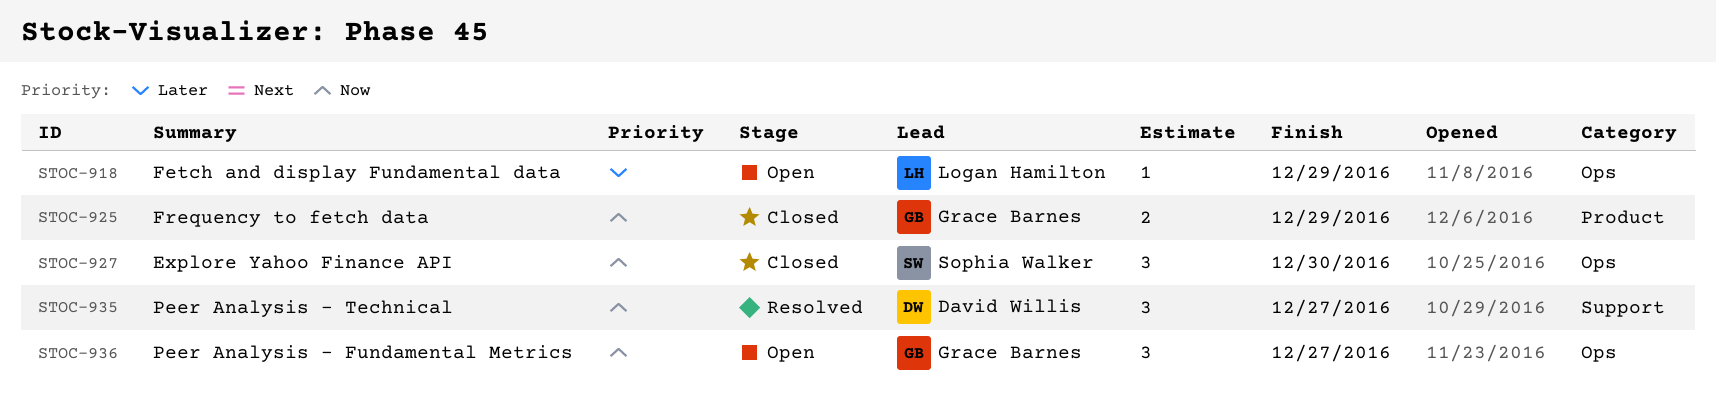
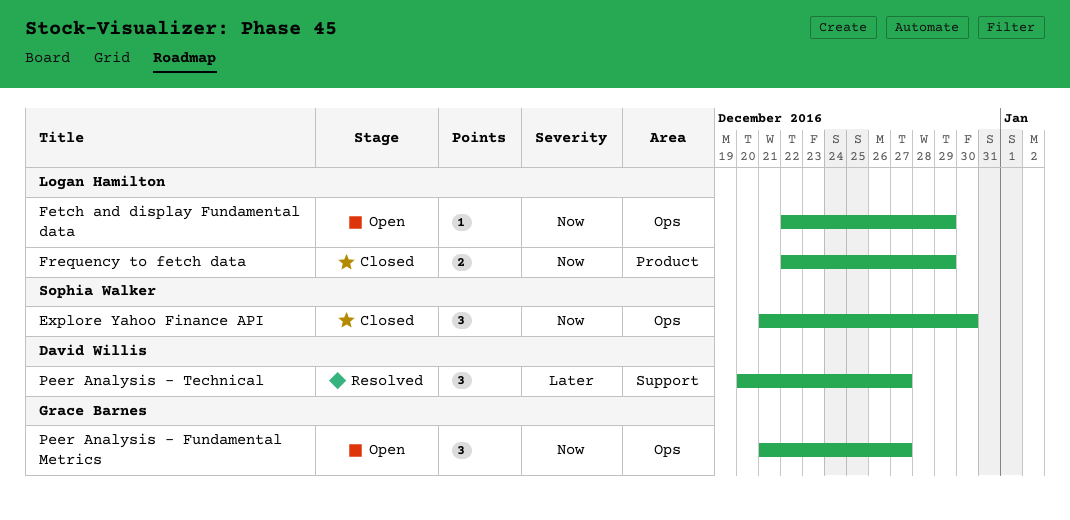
Fetch and display Fundamental data, priority: Later -> Now
Frequency to fetch data, owner: Grace Barnes -> Logan Hamilton
Peer Analysis - Technical, priority: Now -> Later

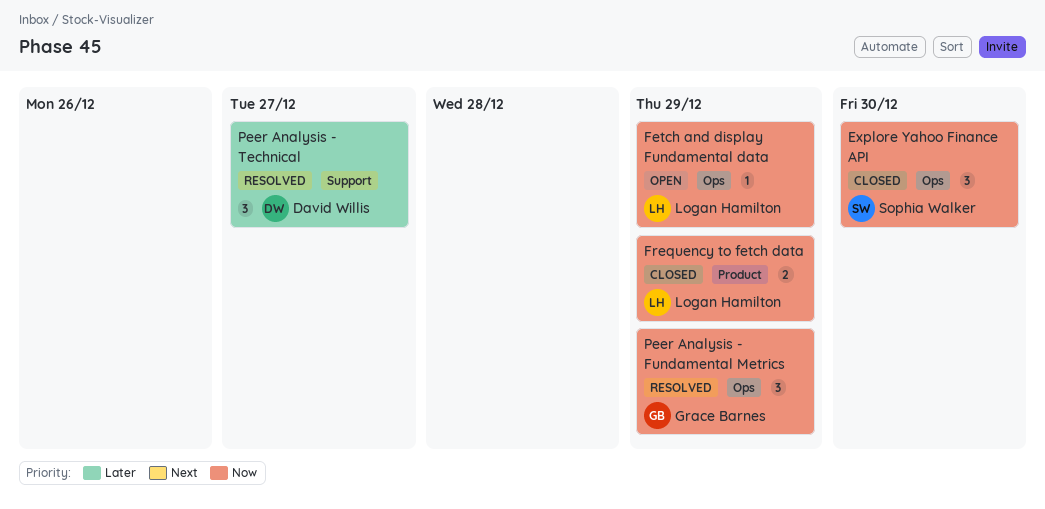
Peer Analysis - Fundamental Metrics, status: Open -> Resolved
Peer Analysis - Fundamental Metrics, due: Dec 27 -> Dec 29

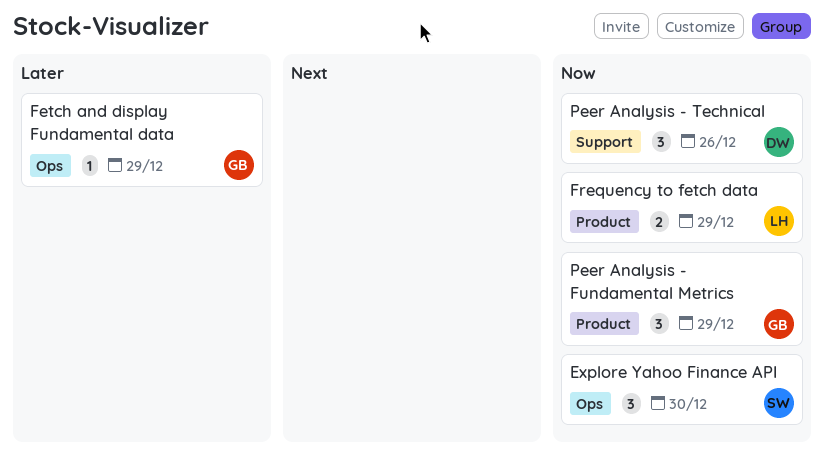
Fetch and display Fundamental data, owner: Logan Hamilton -> Grace Barnes
Fetch and display Fundamental data, priority: Now -> Later
Peer Analysis - Fundamental Metrics, label: Ops -> Product
Peer Analysis - Technical, priority: Later -> Now
Peer Analysis - Technical, due: Dec 27 -> Dec 26

